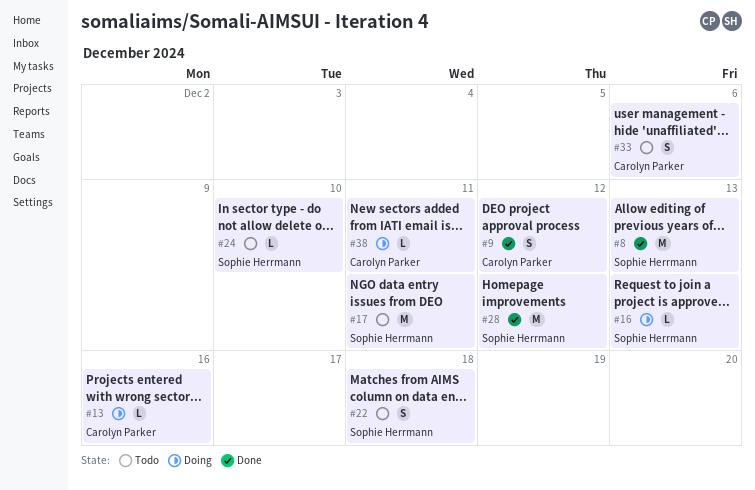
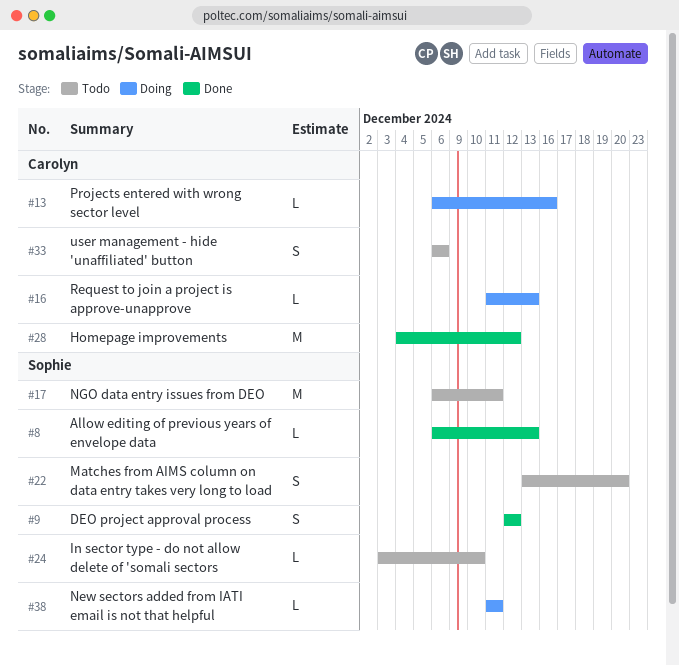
#8, estimate: M -> L
#9, owner: Carolyn Parker -> Sophie Herrmann
#16, owner: Sophie Herrmann -> Carolyn Parker
#22, due: Dec 18 -> Dec 20
#28, owner: Sophie Herrmann -> Carolyn Parker
#38, owner: Carolyn Parker -> Sophie Herrmann

